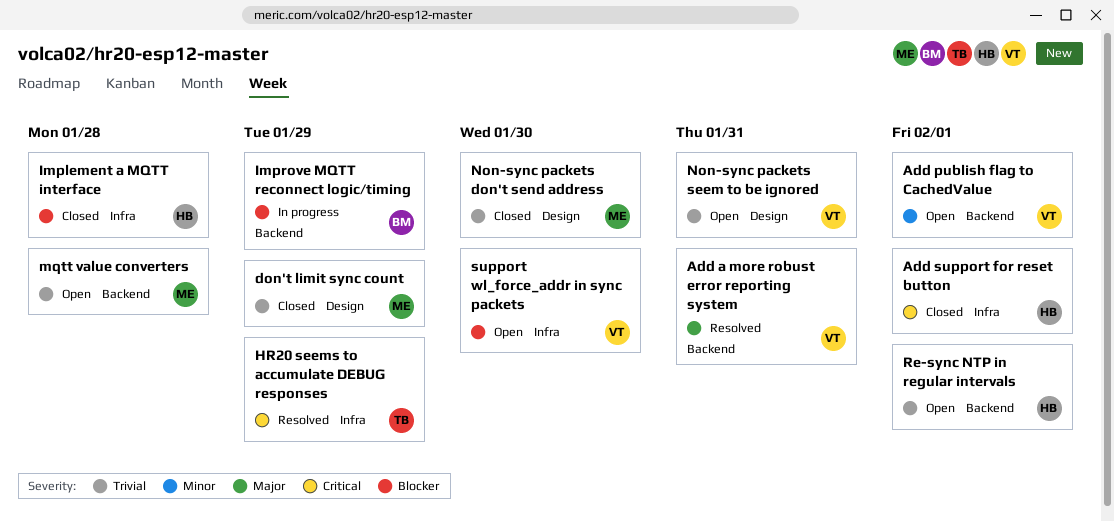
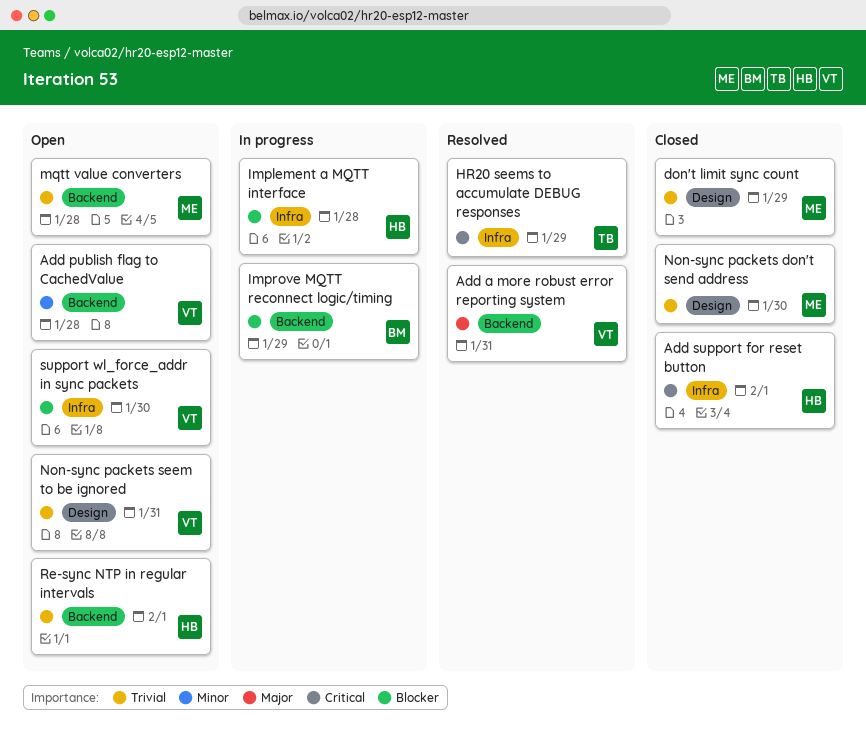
Add publish flag to CachedValue, due: Feb 1 -> Jan 28
Implement a MQTT interface, status: Closed -> In progress

